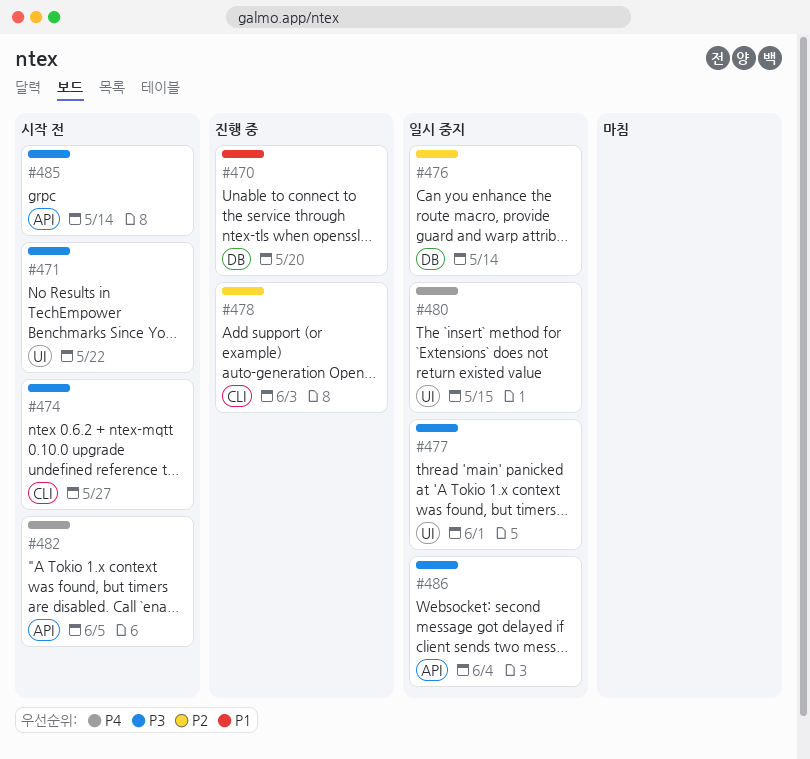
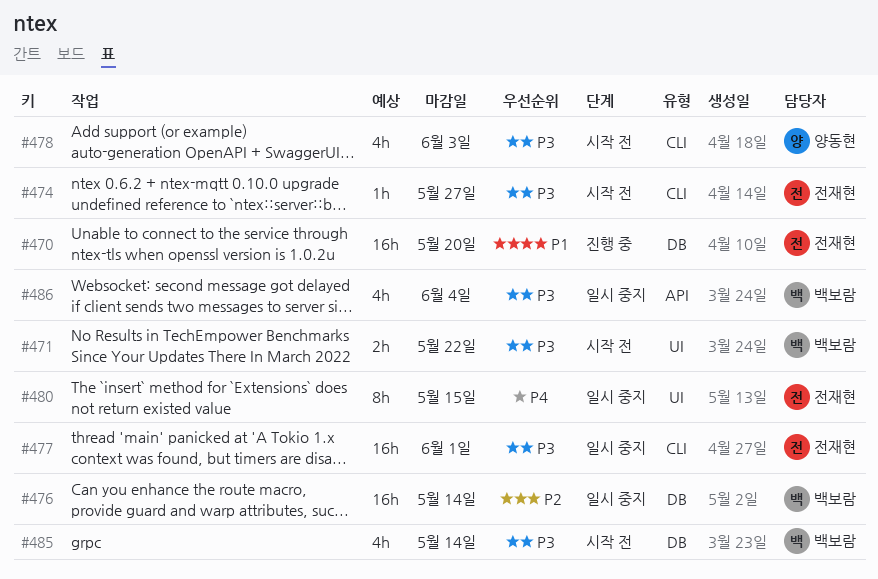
#477, label: UI -> CLI
#478, status: 진행 중 -> 시작 전
#478, priority: P2 -> P3
#482: present -> none
#485, label: API -> DB

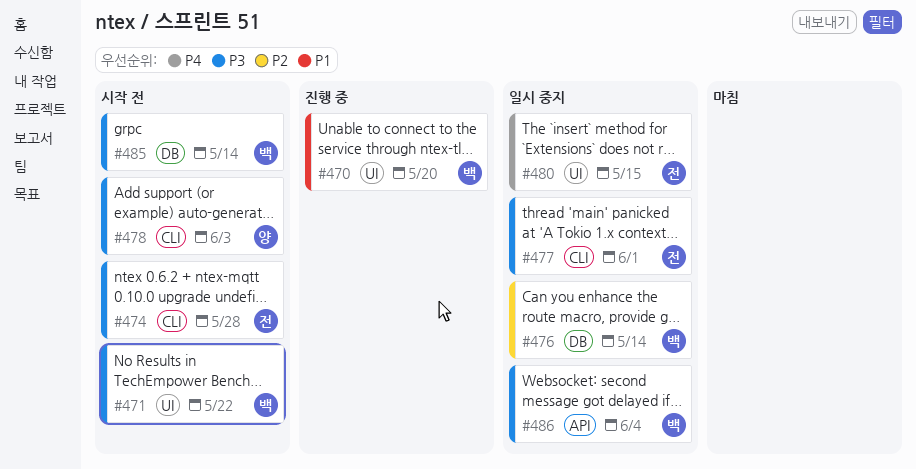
#470, owner: 전재현 -> 백보람
#470, label: DB -> UI
#474, due: May 27 -> May 28

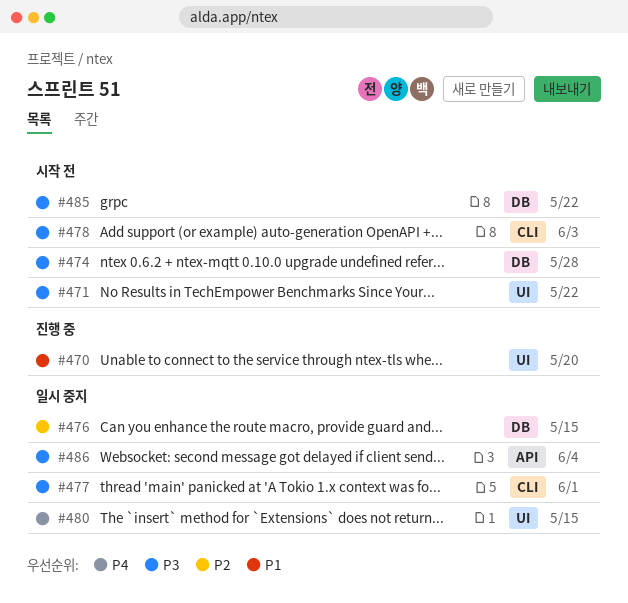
#474, label: CLI -> DB
#476, due: May 14 -> May 15
#485, due: May 14 -> May 22

